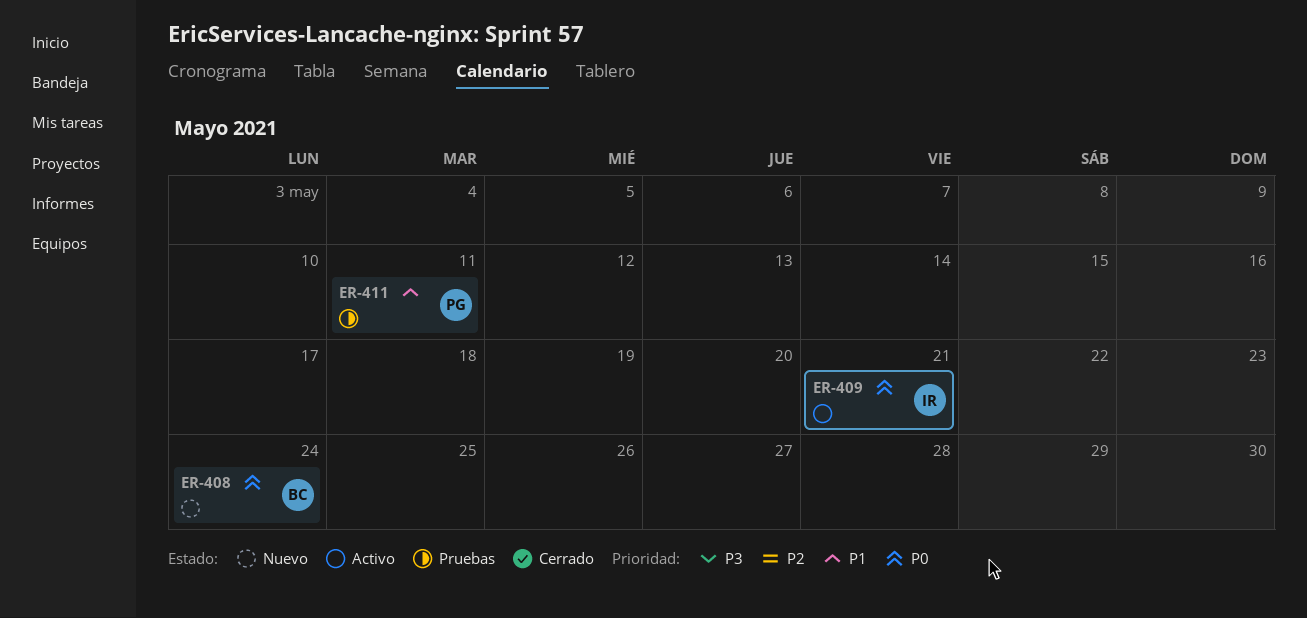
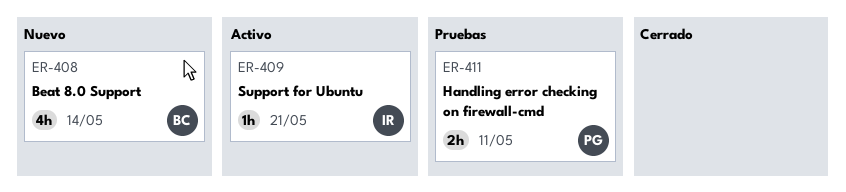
ER-408, due: May 24 -> May 14

